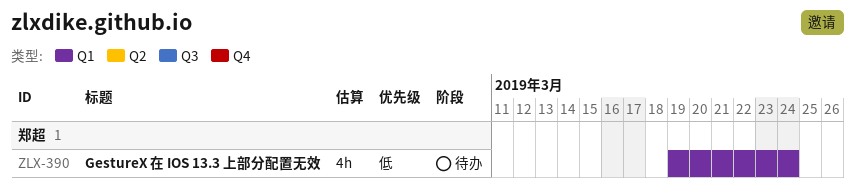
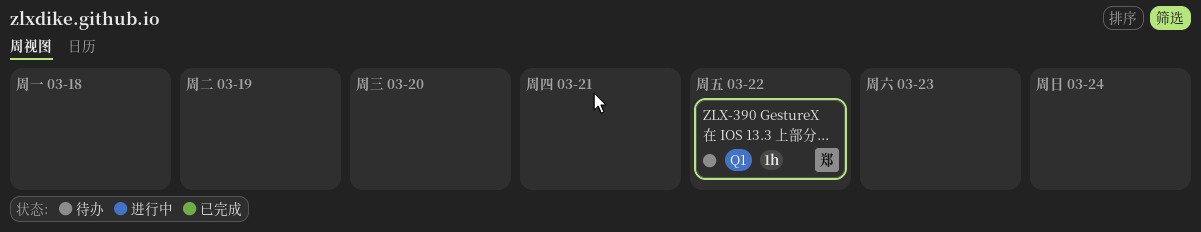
ZLX-390, estimate: 4h -> 1h
ZLX-390, due: Mar 24 -> Mar 22

